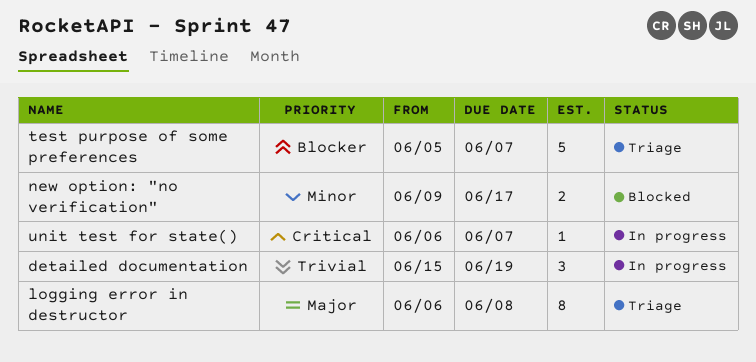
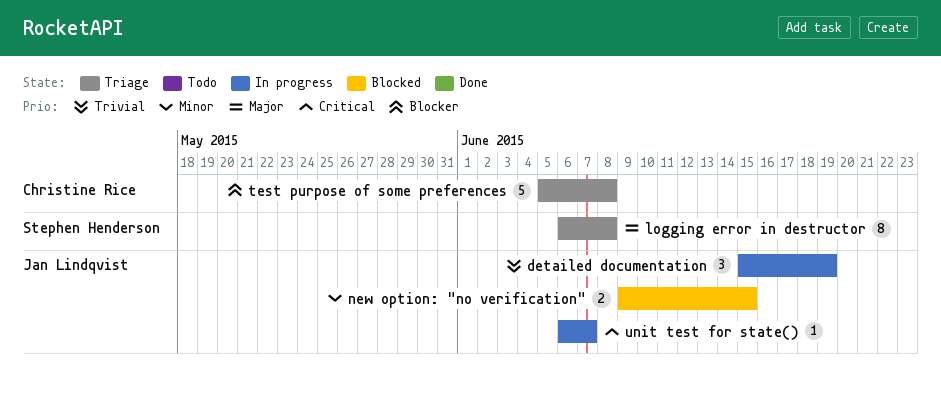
new option: "no verification", due: Jun 17 -> Jun 15
test purpose of some preferences, due: Jun 7 -> Jun 8

